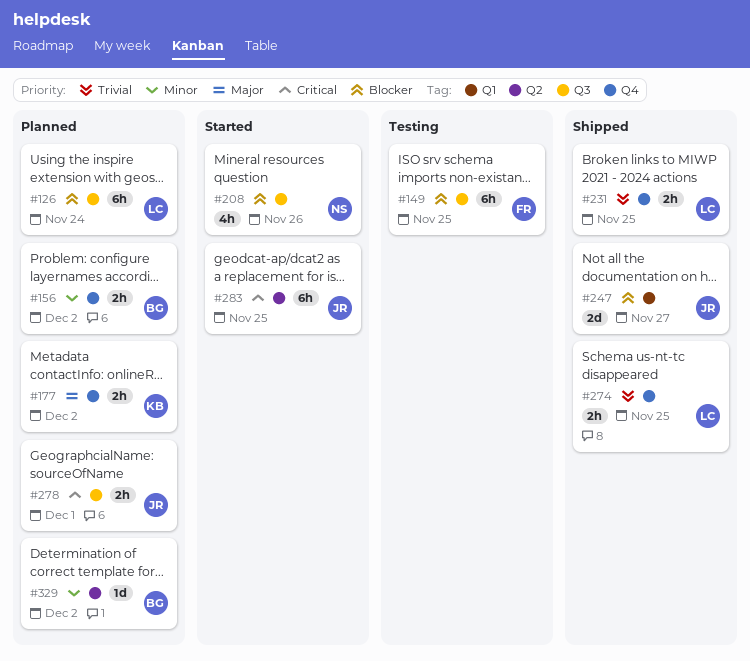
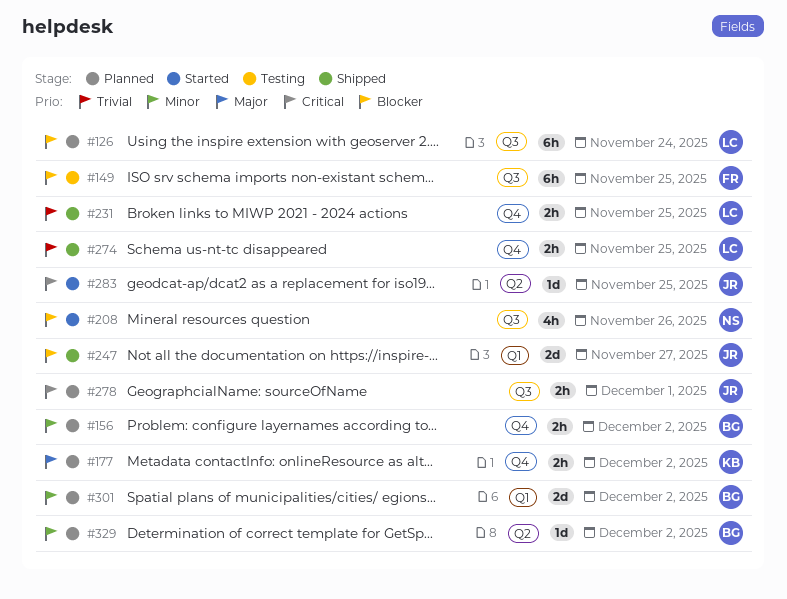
#283, estimate: 6h -> 1d
#301: none -> present

